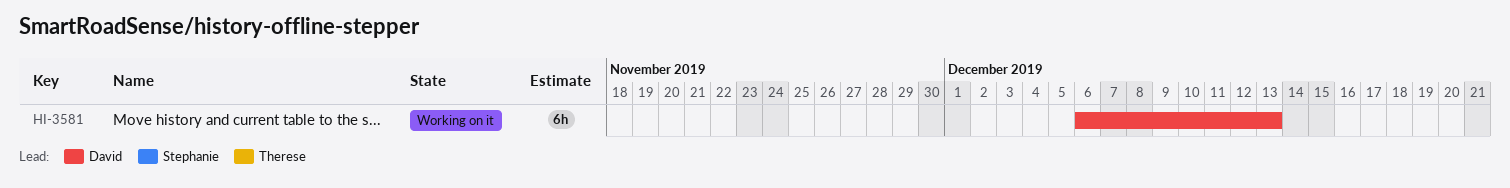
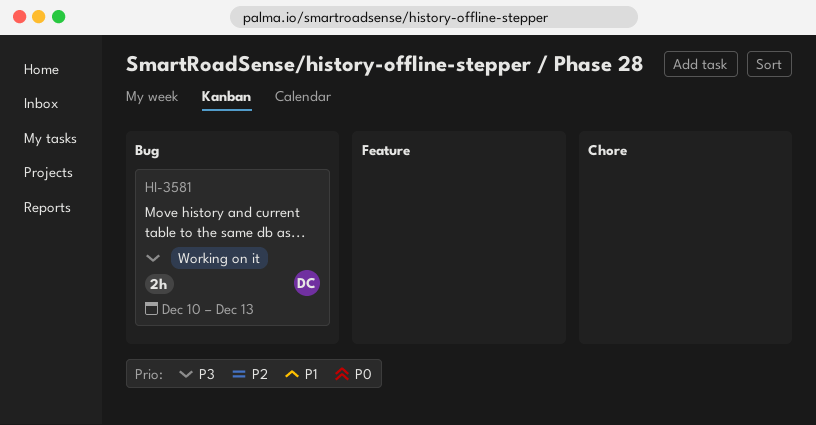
HI-3581, estimate: 6h -> 2h
HI-3581, start: Dec 6 -> Dec 10

